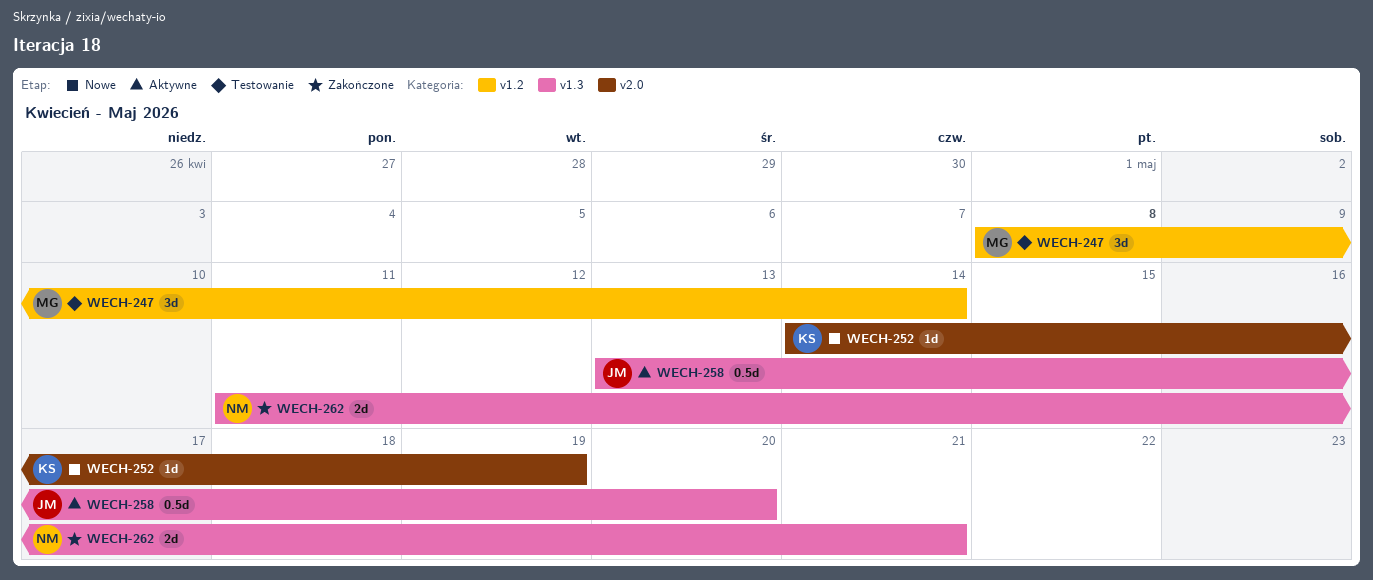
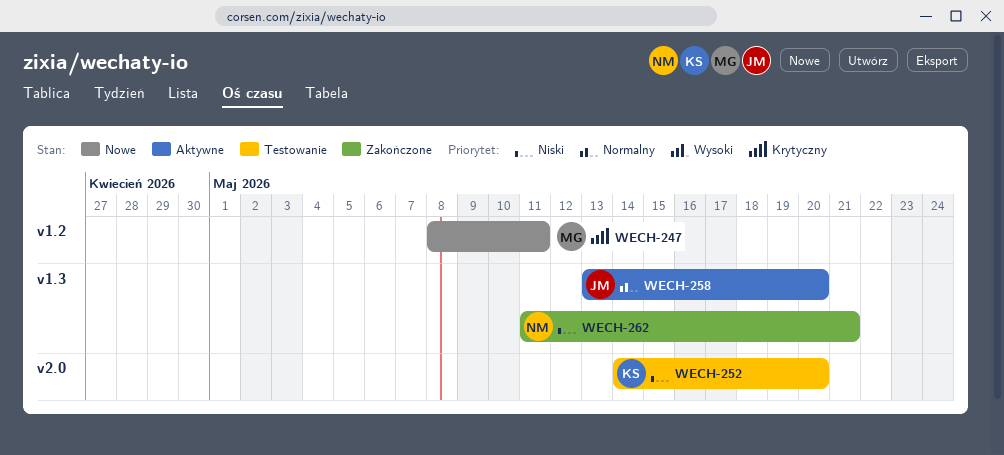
WECH-247, status: Testowanie -> Nowe
WECH-247, due: May 14 -> May 11
WECH-252, status: Nowe -> Testowanie
WECH-252, due: May 19 -> May 20

